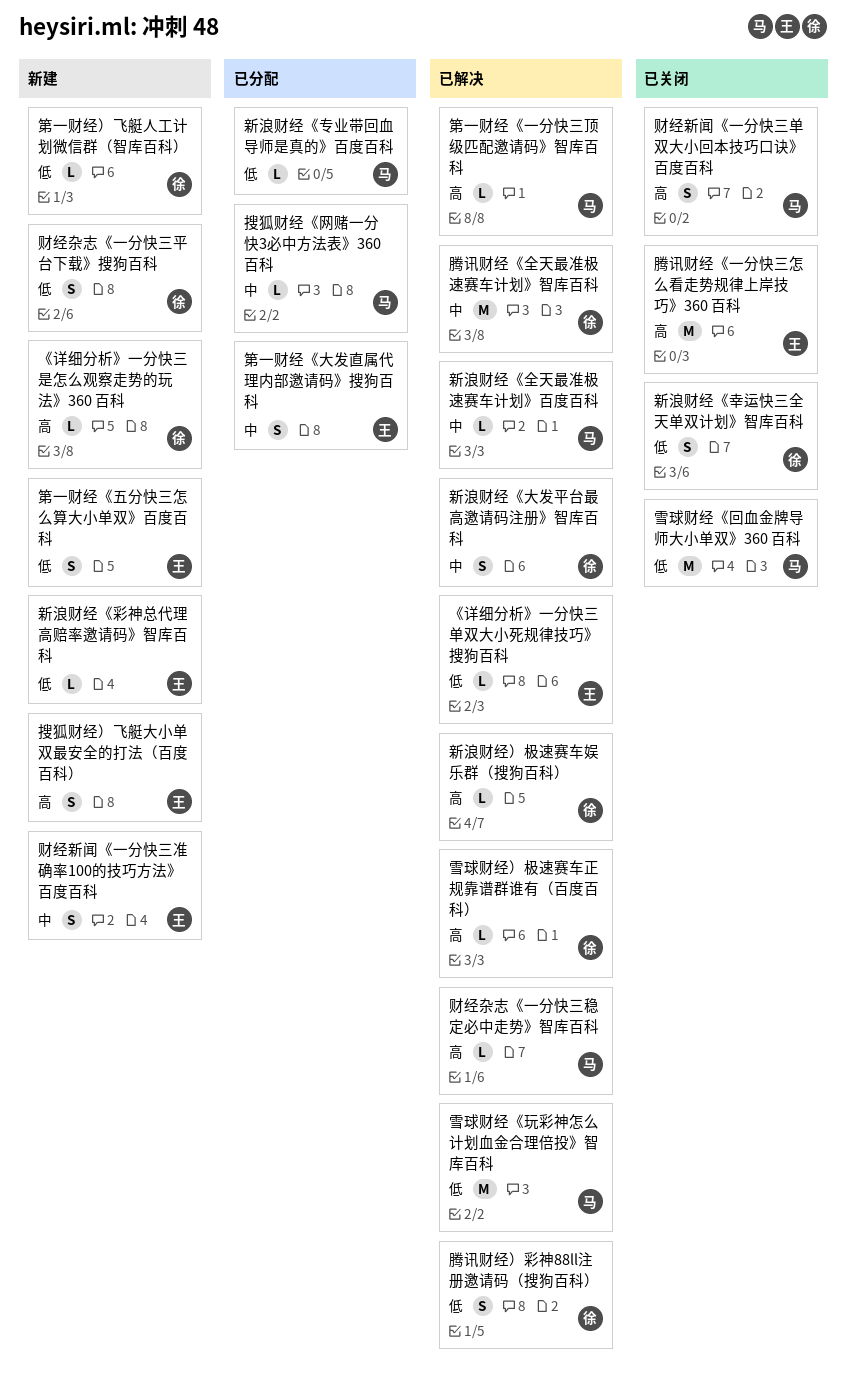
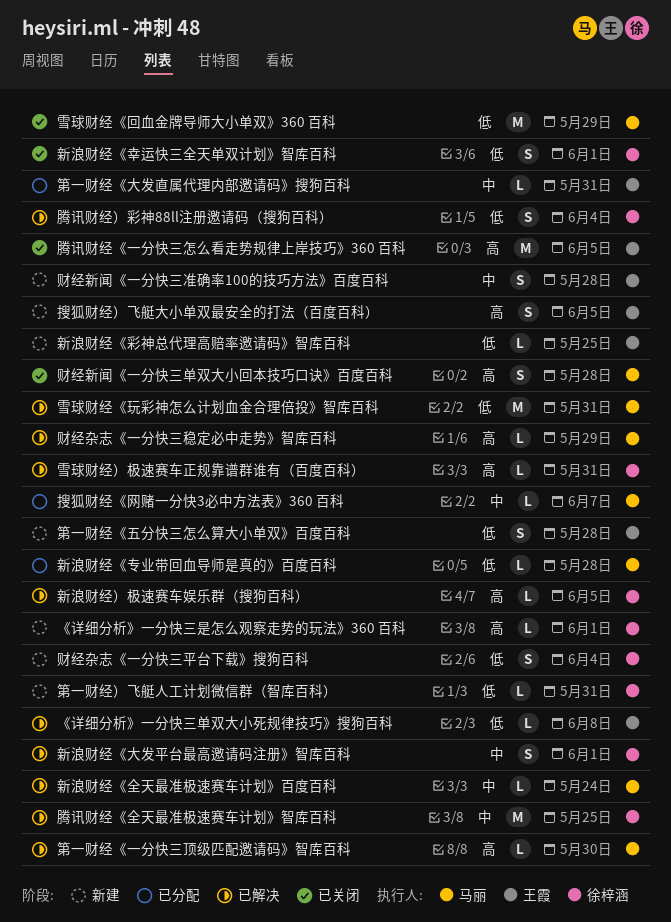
第一财经《大发直属代理内部邀请码》搜狗百科, estimate: S -> L

